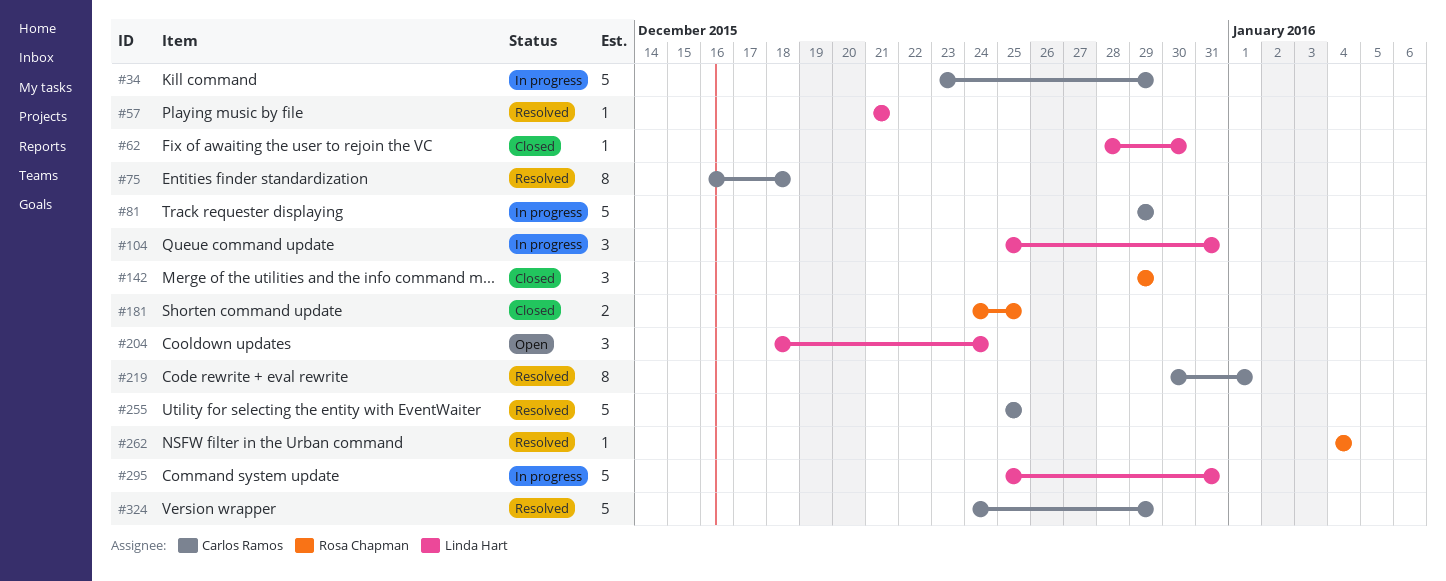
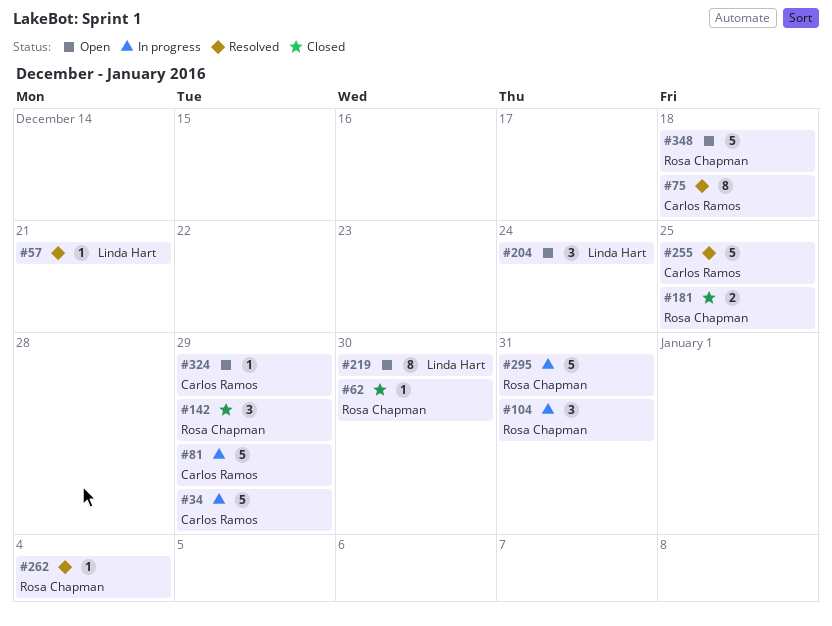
#62, owner: Linda Hart -> Rosa Chapman
#104, owner: Linda Hart -> Rosa Chapman
#219, status: Resolved -> Open
#219, owner: Carlos Ramos -> Linda Hart
#219, due: Jan 1 -> Dec 30
#295, owner: Linda Hart -> Rosa Chapman
#324, status: Resolved -> Open
#324, estimate: 5 -> 1
#348: none -> present

